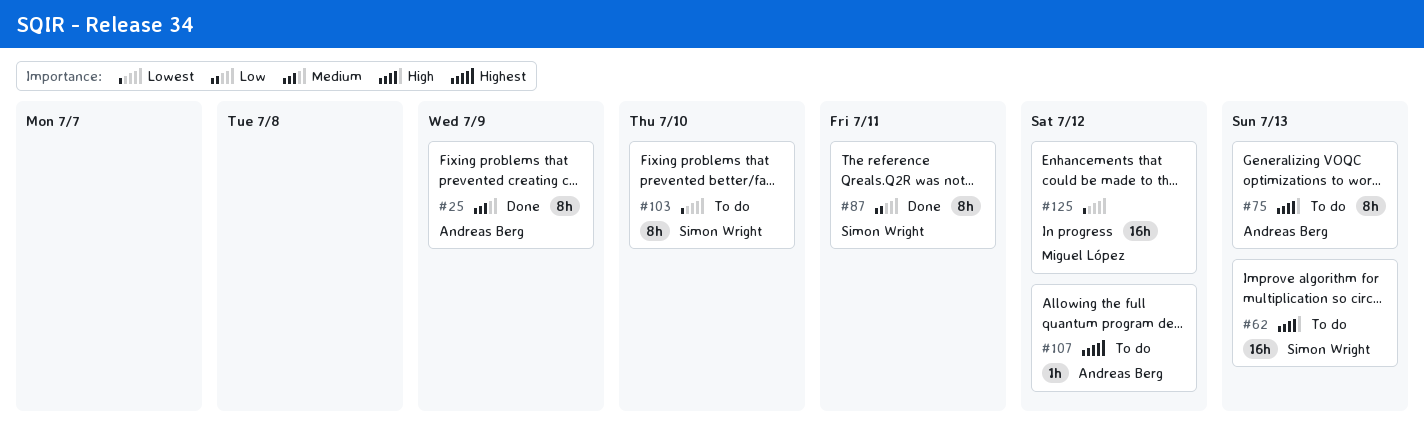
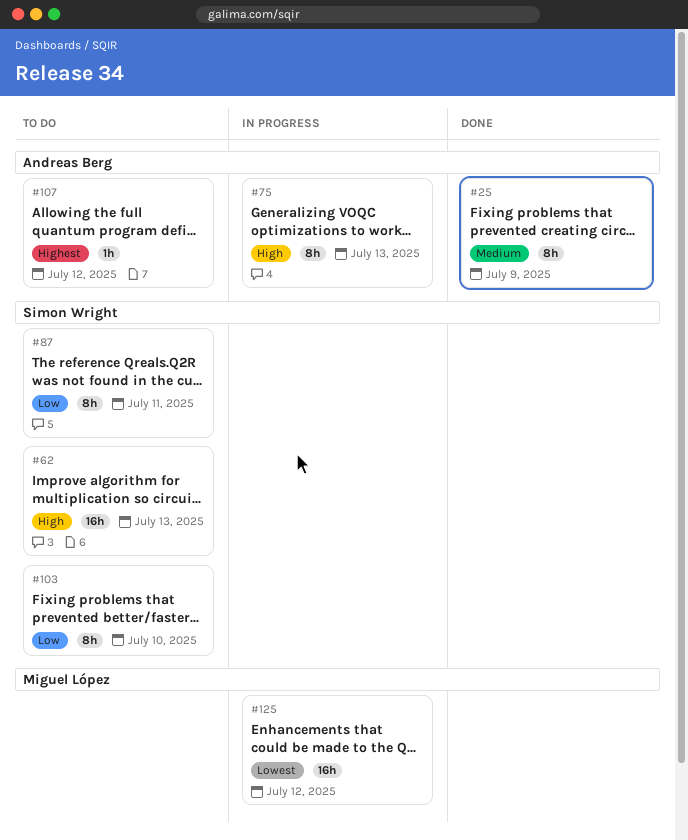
#75, status: To do -> In progress
#87, status: Done -> To do
#103, priority: Lowest -> Low

